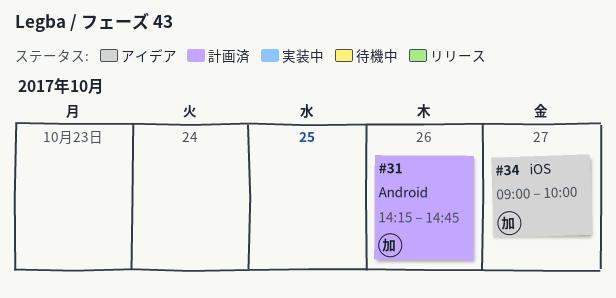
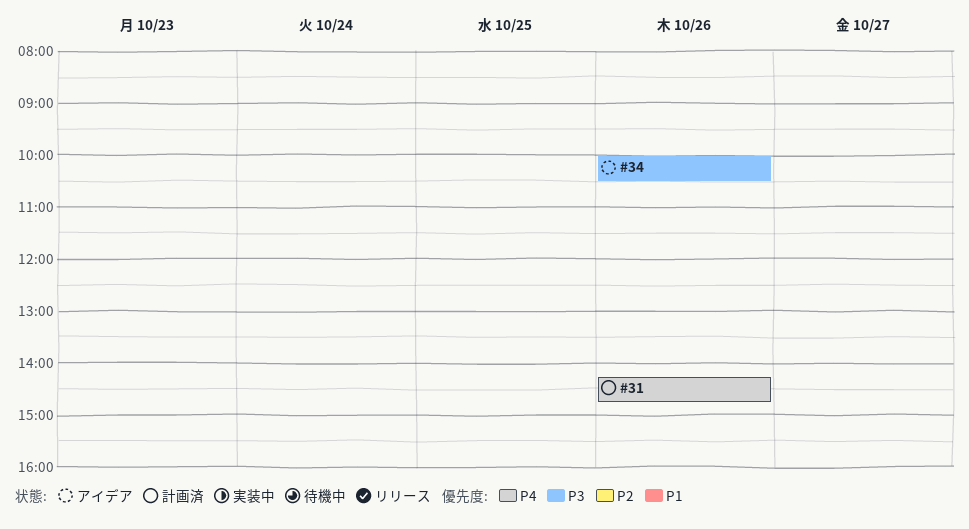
#34, day: Oct 27 -> Oct 26
#34, begins: 09:00 -> 10:00
#34, ends: 10:00 -> 10:30

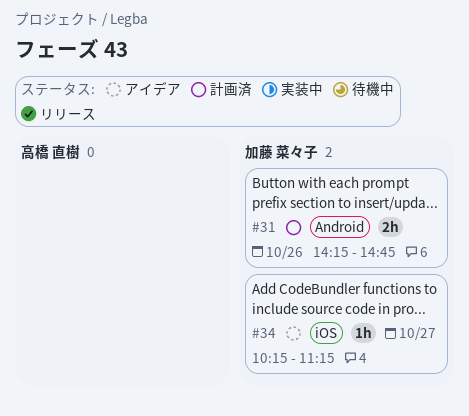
#34, day: Oct 26 -> Oct 27
#34, begins: 10:00 -> 10:15
#34, ends: 10:30 -> 11:15

